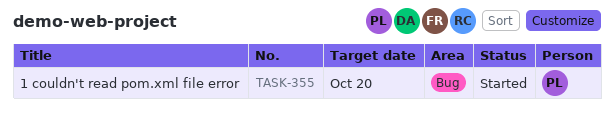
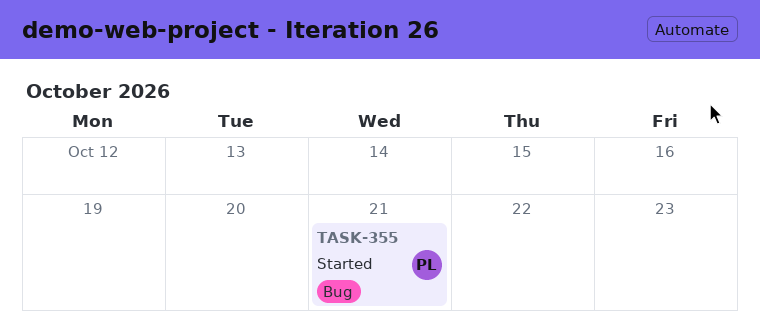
TASK-355, due: Oct 20 -> Oct 21

